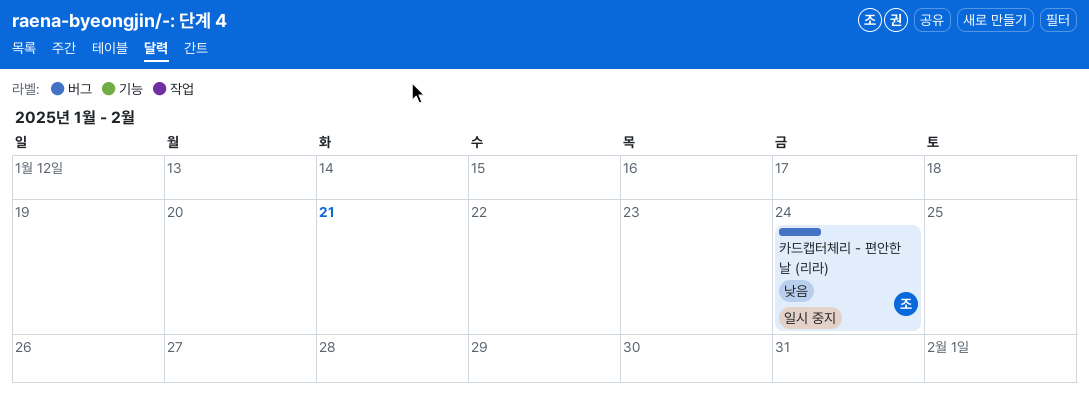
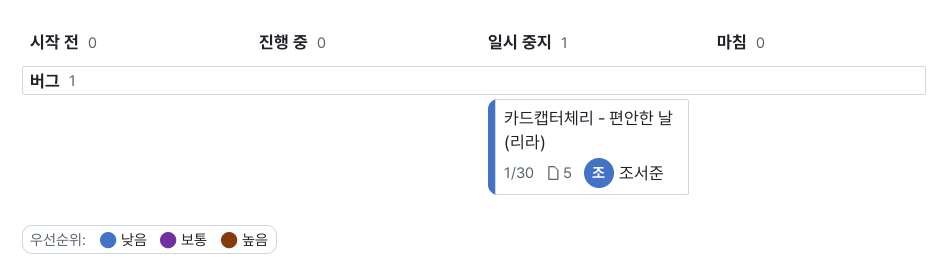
카드캡터체리 - 편안한 날 (리라), due: Jan 24 -> Jan 30

